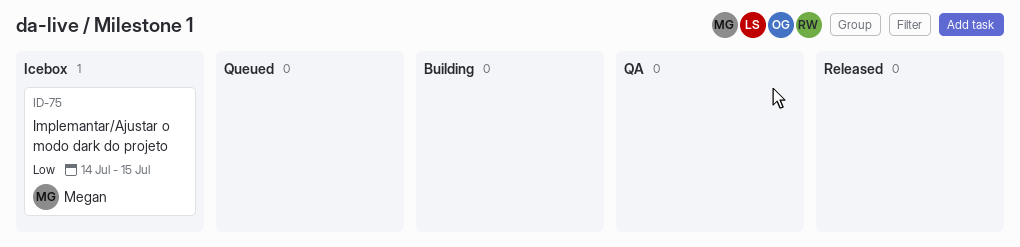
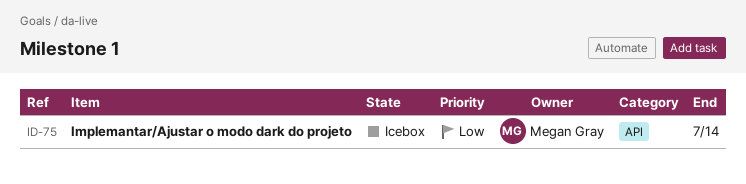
ID-75, due: Jul 15 -> Jul 14

